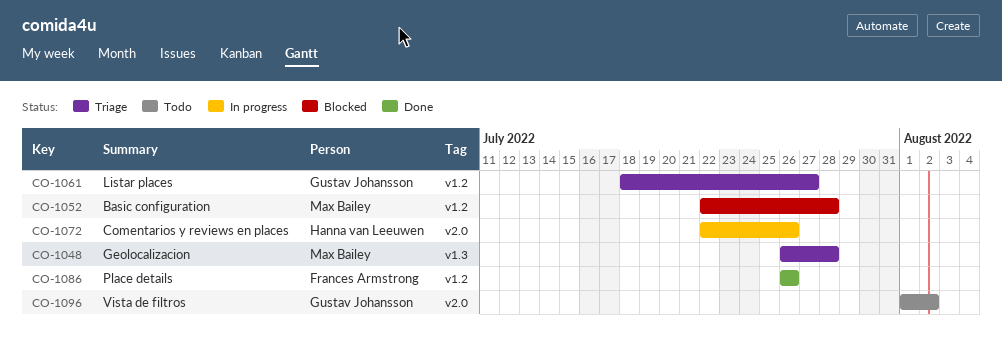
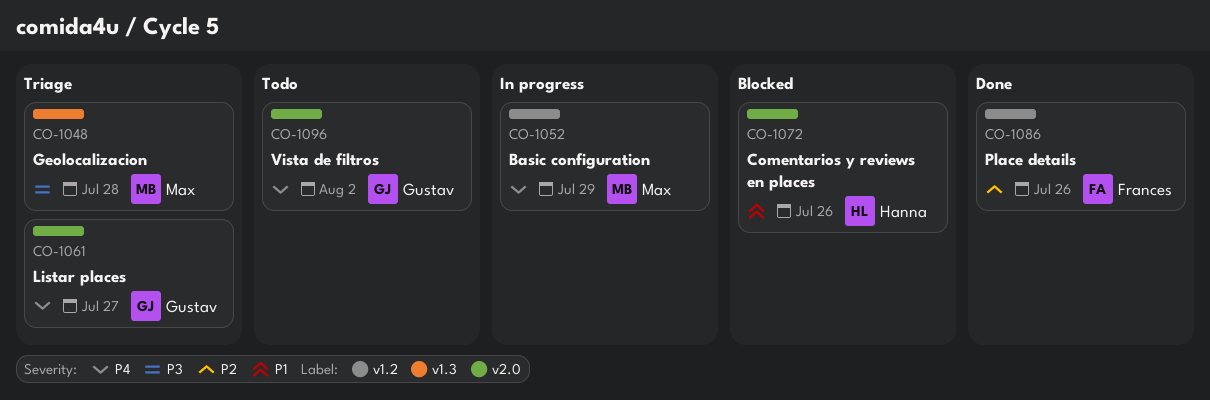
CO-1052, status: Blocked -> In progress
CO-1052, due: Jul 28 -> Jul 29
CO-1061, label: v1.2 -> v2.0
CO-1072, status: In progress -> Blocked

